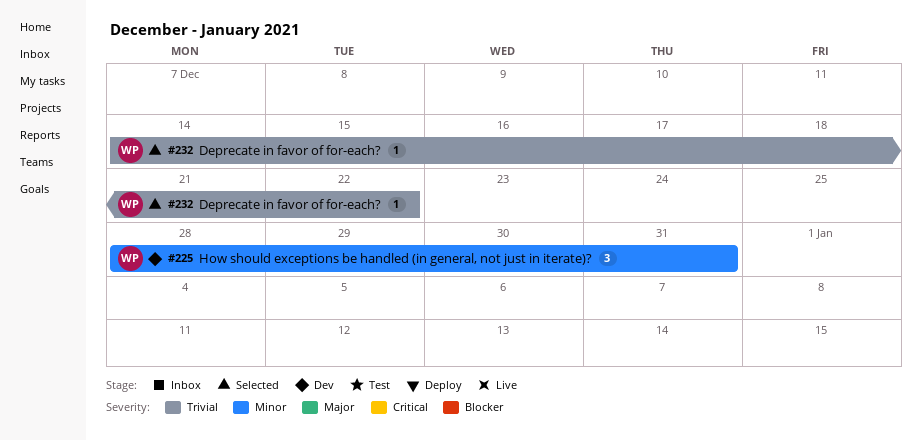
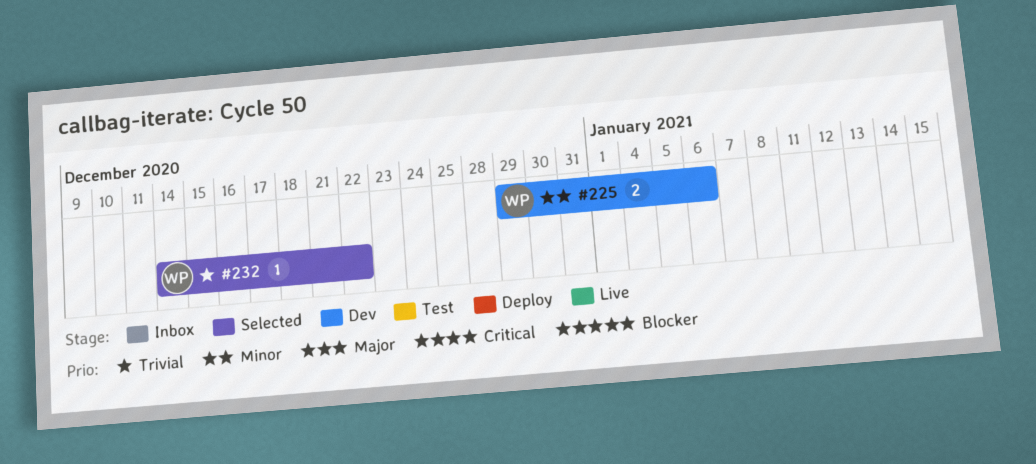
#225, estimate: 3 -> 2
#225, start: Dec 28 -> Dec 29
#225, due: Dec 31 -> Jan 6

